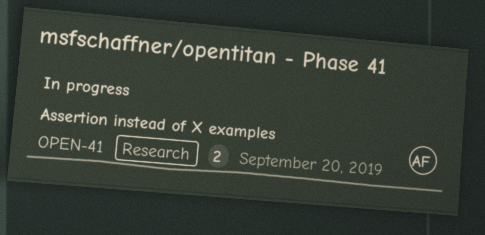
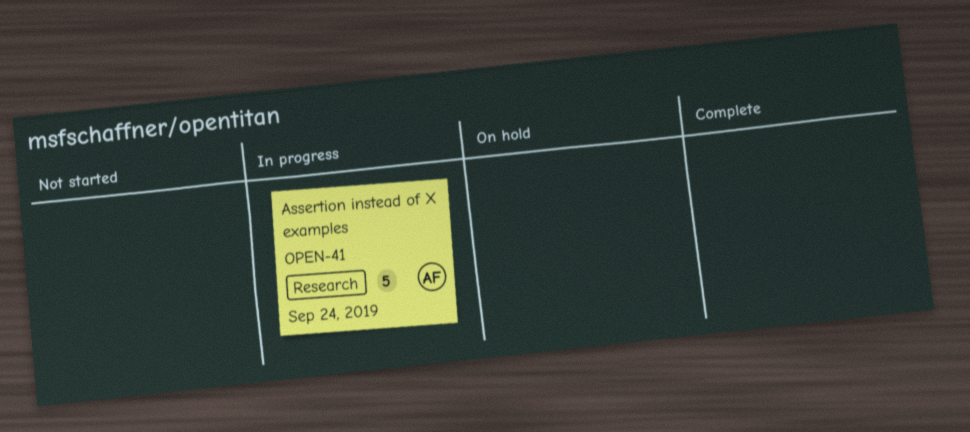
OPEN-41, estimate: 2 -> 5
OPEN-41, due: Sep 20 -> Sep 24

